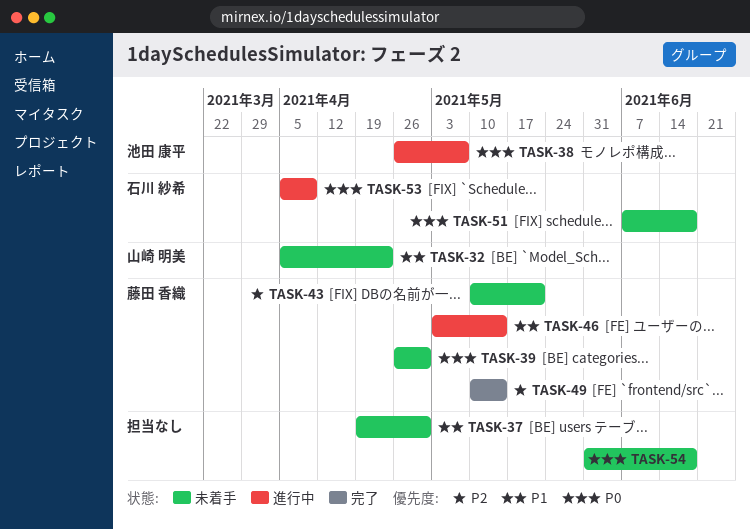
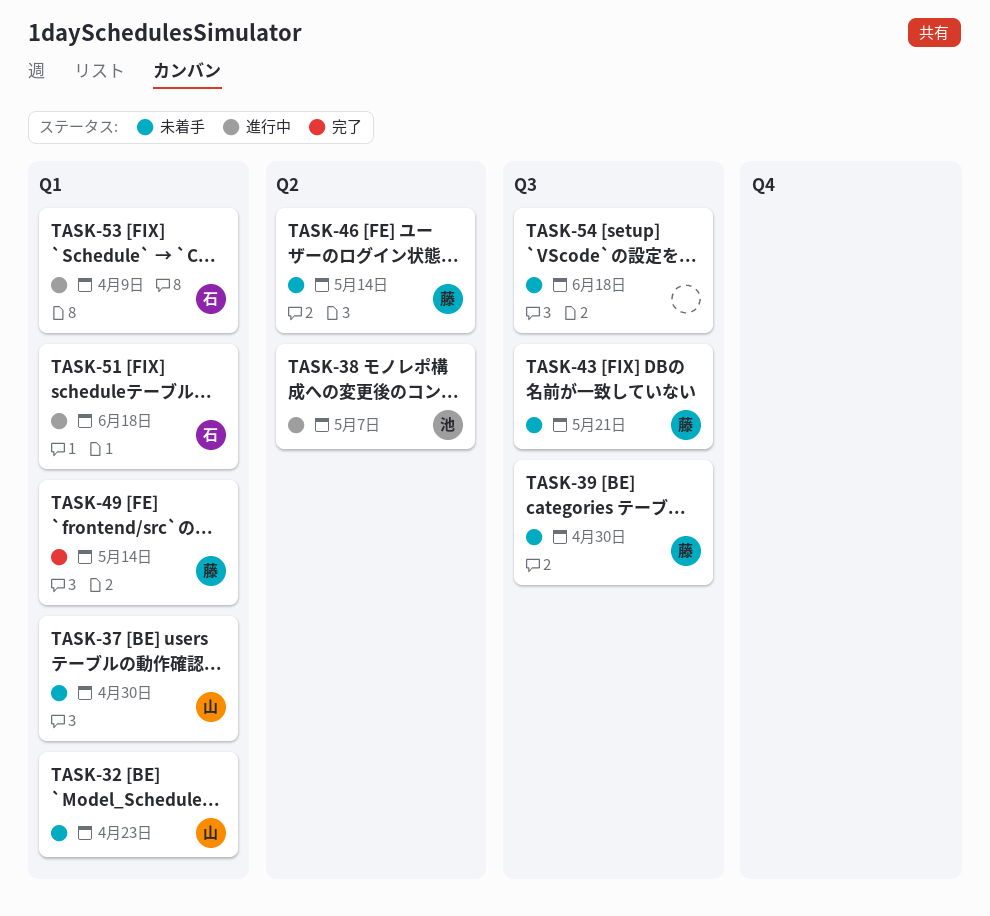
TASK-37, owner: none -> 山崎 明美
TASK-46, status: 進行中 -> 未着手
TASK-51, status: 未着手 -> 進行中

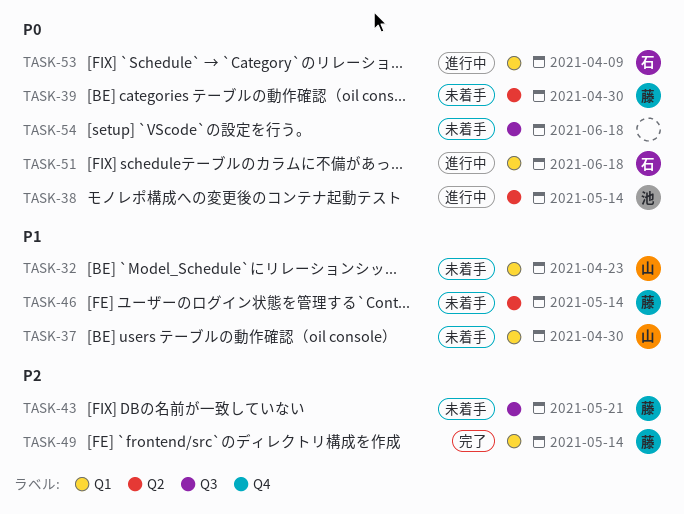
TASK-38, due: May 7 -> May 14
TASK-39, label: Q3 -> Q2

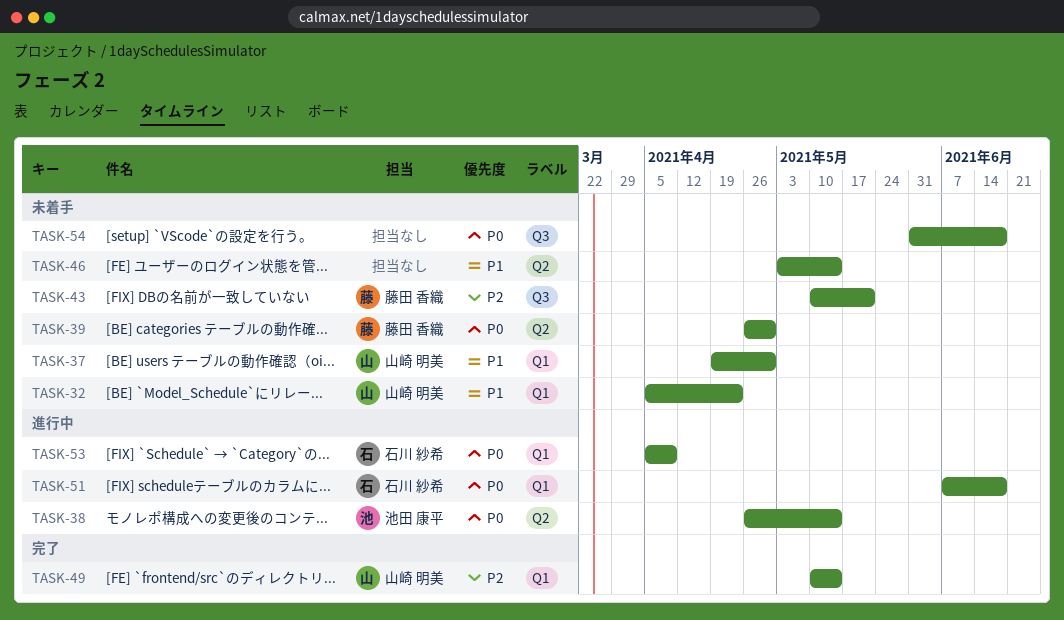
TASK-46, owner: 藤田 香織 -> none
TASK-49, owner: 藤田 香織 -> 山崎 明美

